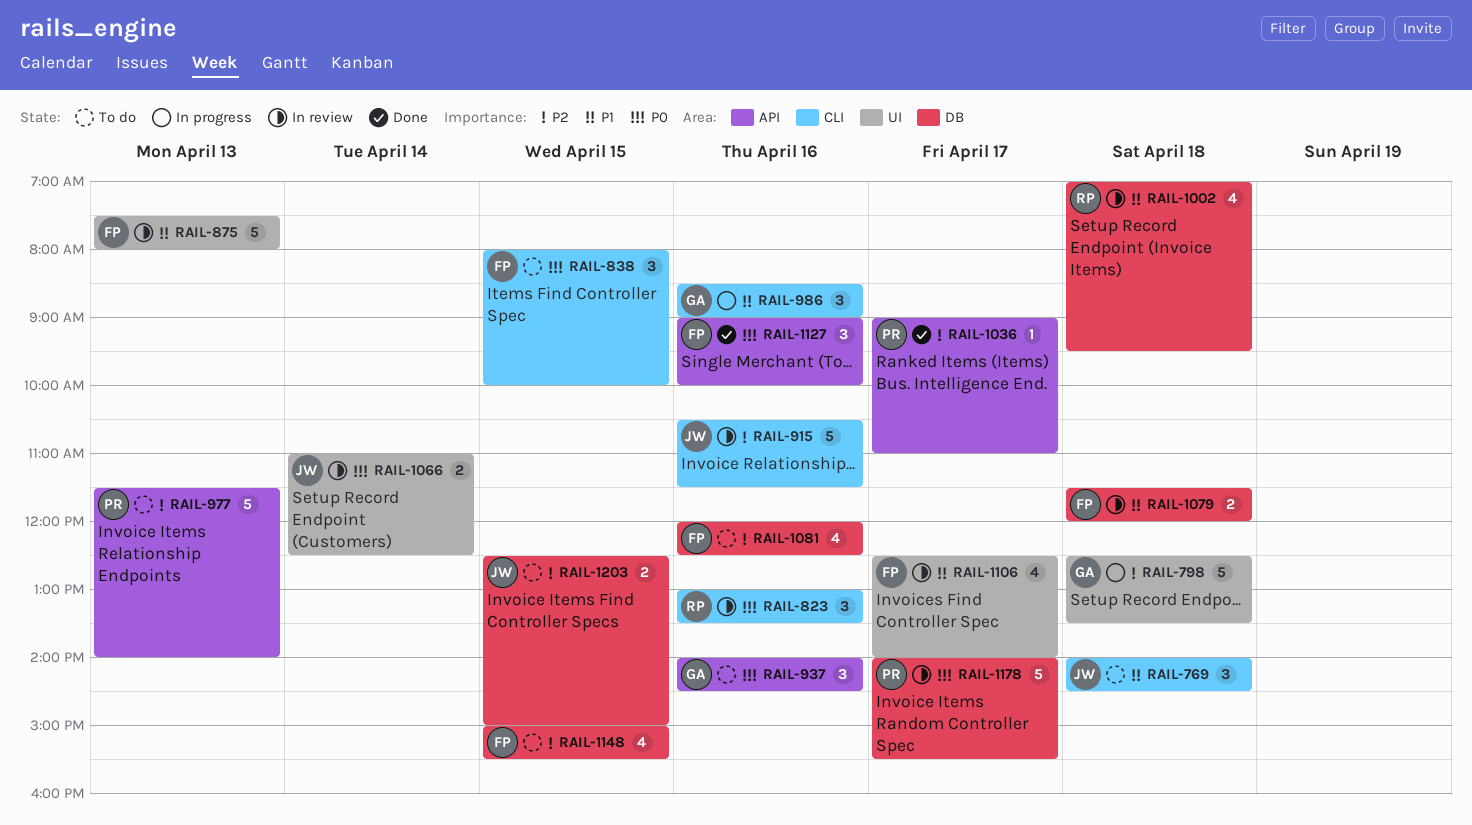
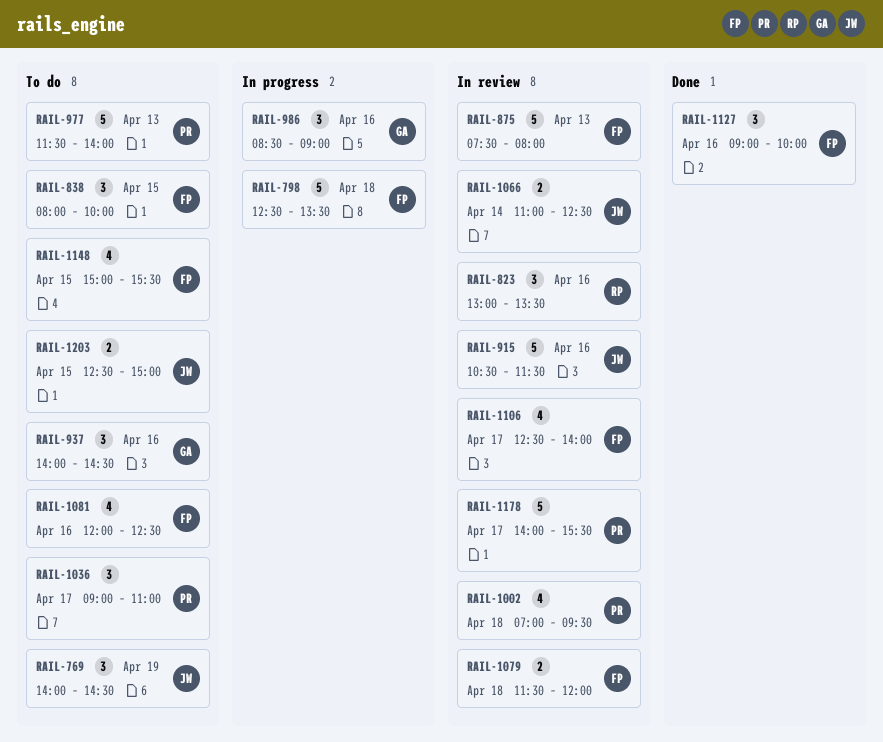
RAIL-769, day: Apr 18 -> Apr 19
RAIL-798, owner: GA -> FP
RAIL-1002, owner: RP -> PR
RAIL-1036, status: Done -> To do
RAIL-1036, estimate: 1 -> 3

